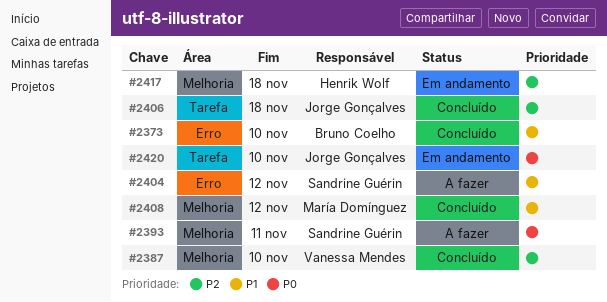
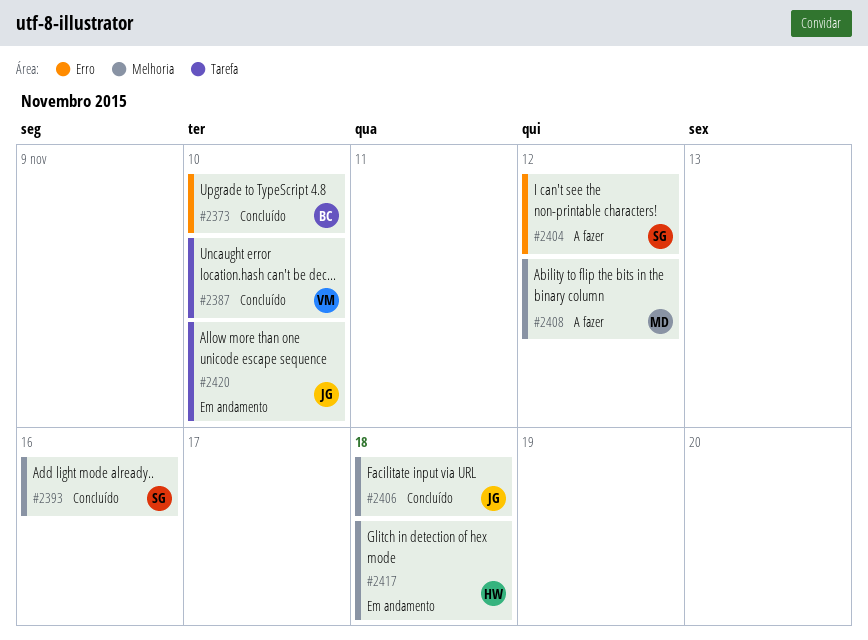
#2387, label: Melhoria -> Tarefa
#2393, status: A fazer -> Concluído
#2393, due: Nov 11 -> Nov 16
#2406, label: Tarefa -> Melhoria
#2408, status: Concluído -> A fazer

